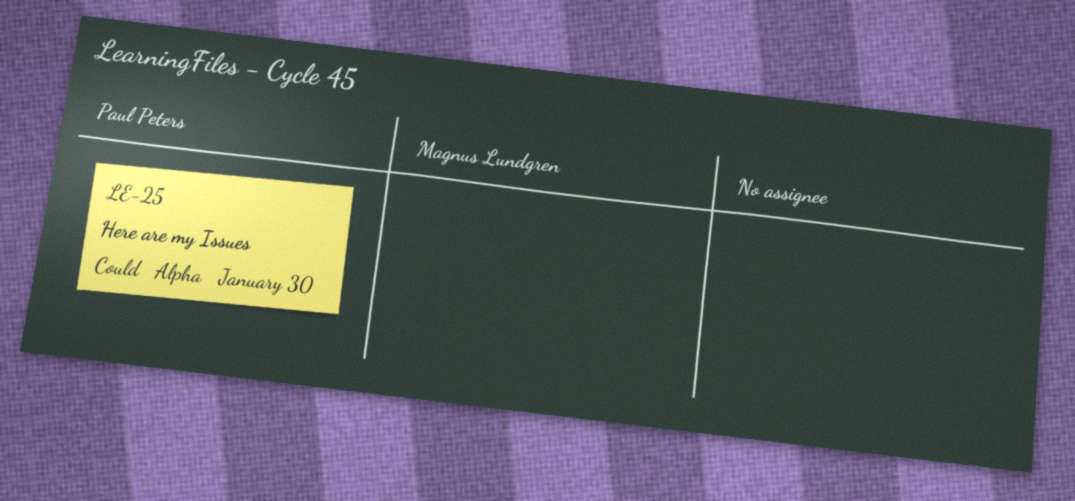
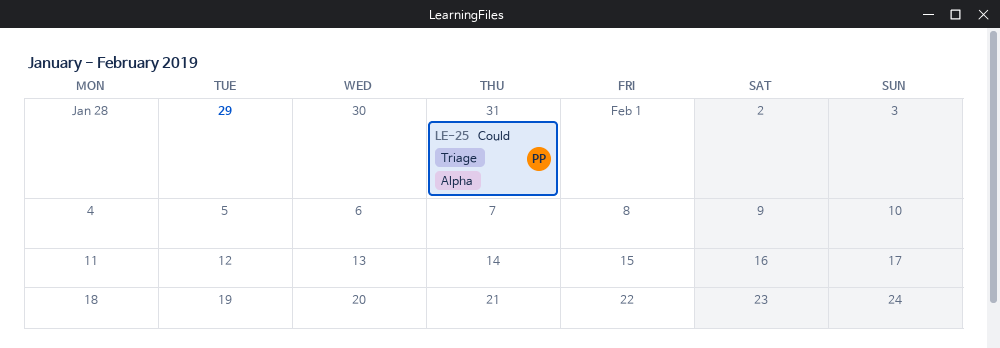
LE-25, due: Jan 30 -> Jan 31

